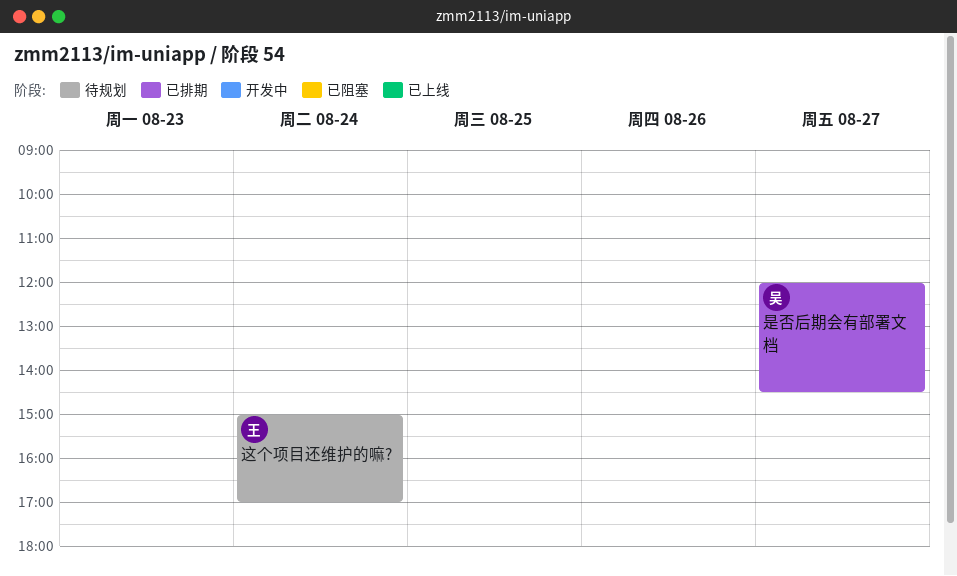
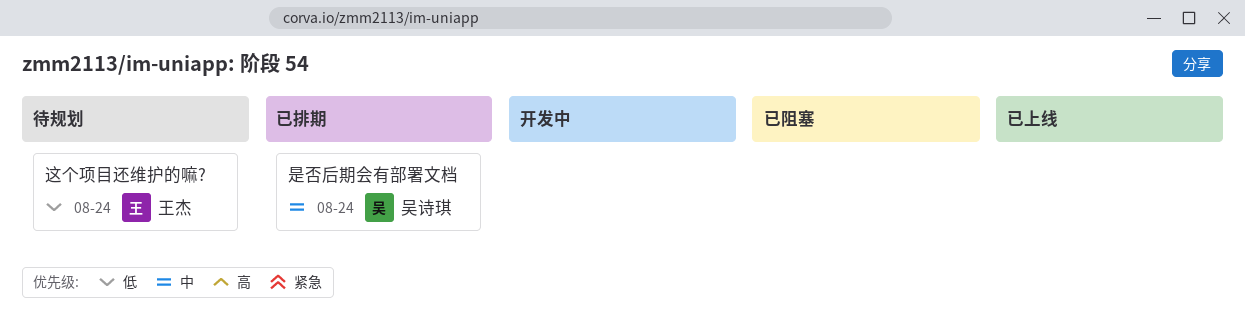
是否后期会有部署文档, day: Aug 27 -> Aug 24

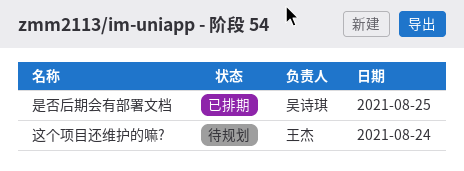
是否后期会有部署文档, day: Aug 24 -> Aug 25

